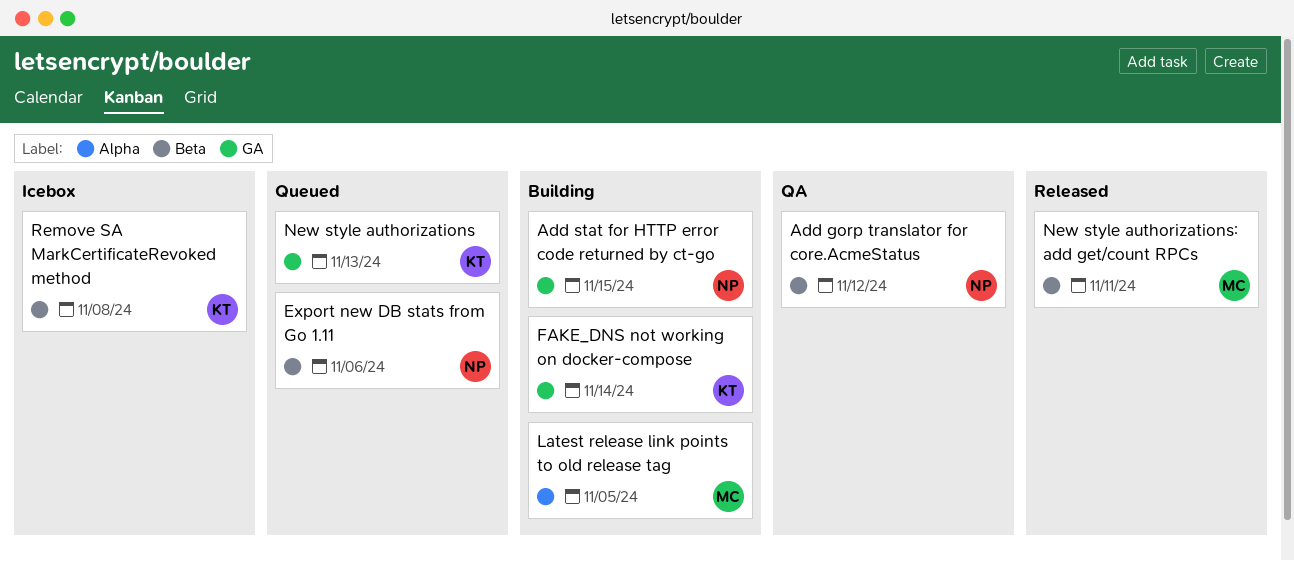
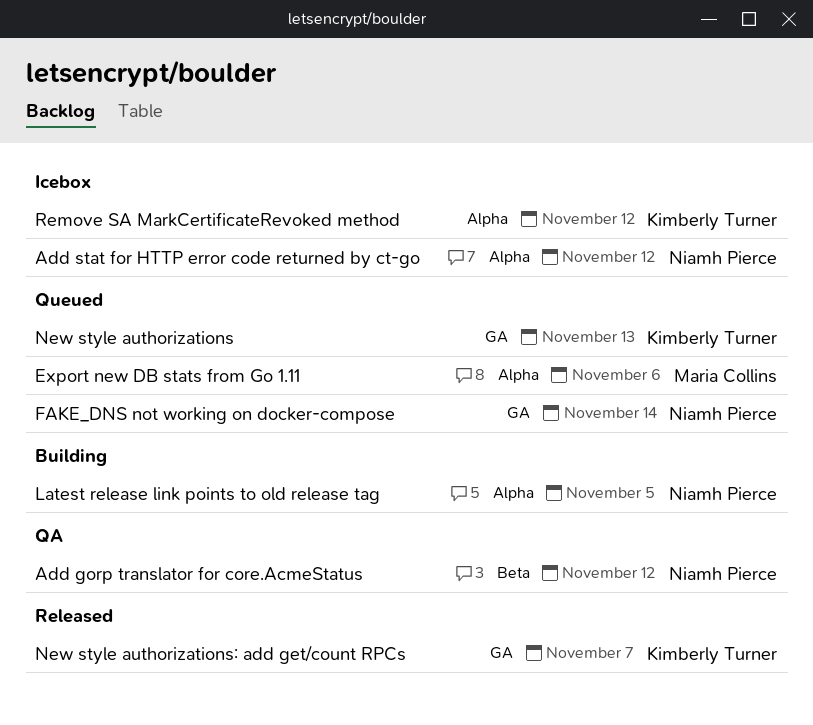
Add stat for HTTP error code returned by ct-go, status: Building -> Icebox
Add stat for HTTP error code returned by ct-go, label: GA -> Alpha
Add stat for HTTP error code returned by ct-go, due: Nov 15 -> Nov 12
Export new DB stats from Go 1.11, owner: Niamh Pierce -> Maria Collins
Export new DB stats from Go 1.11, label: Beta -> Alpha
FAKE_DNS not working on docker-compose, status: Building -> Queued
FAKE_DNS not working on docker-compose, owner: Kimberly Turner -> Niamh Pierce
Latest release link points to old release tag, owner: Maria Collins -> Niamh Pierce
New style authorizations: add get/count RPCs, owner: Maria Collins -> Kimberly Turner
New style authorizations: add get/count RPCs, label: Beta -> GA
New style authorizations: add get/count RPCs, due: Nov 11 -> Nov 7
Remove SA MarkCertificateRevoked method, label: Beta -> Alpha
Remove SA MarkCertificateRevoked method, due: Nov 8 -> Nov 12

